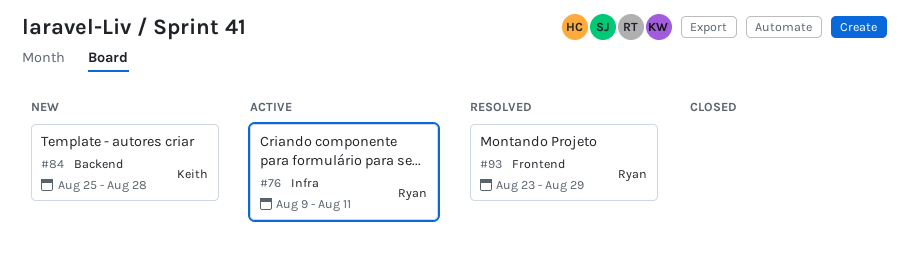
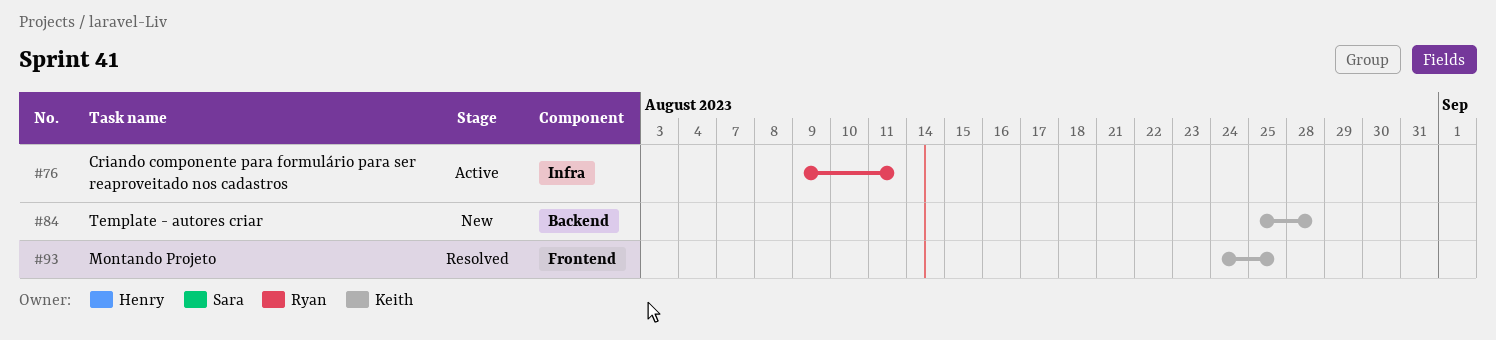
#93, owner: Ryan -> Keith
#93, start: Aug 23 -> Aug 24
#93, due: Aug 29 -> Aug 25

